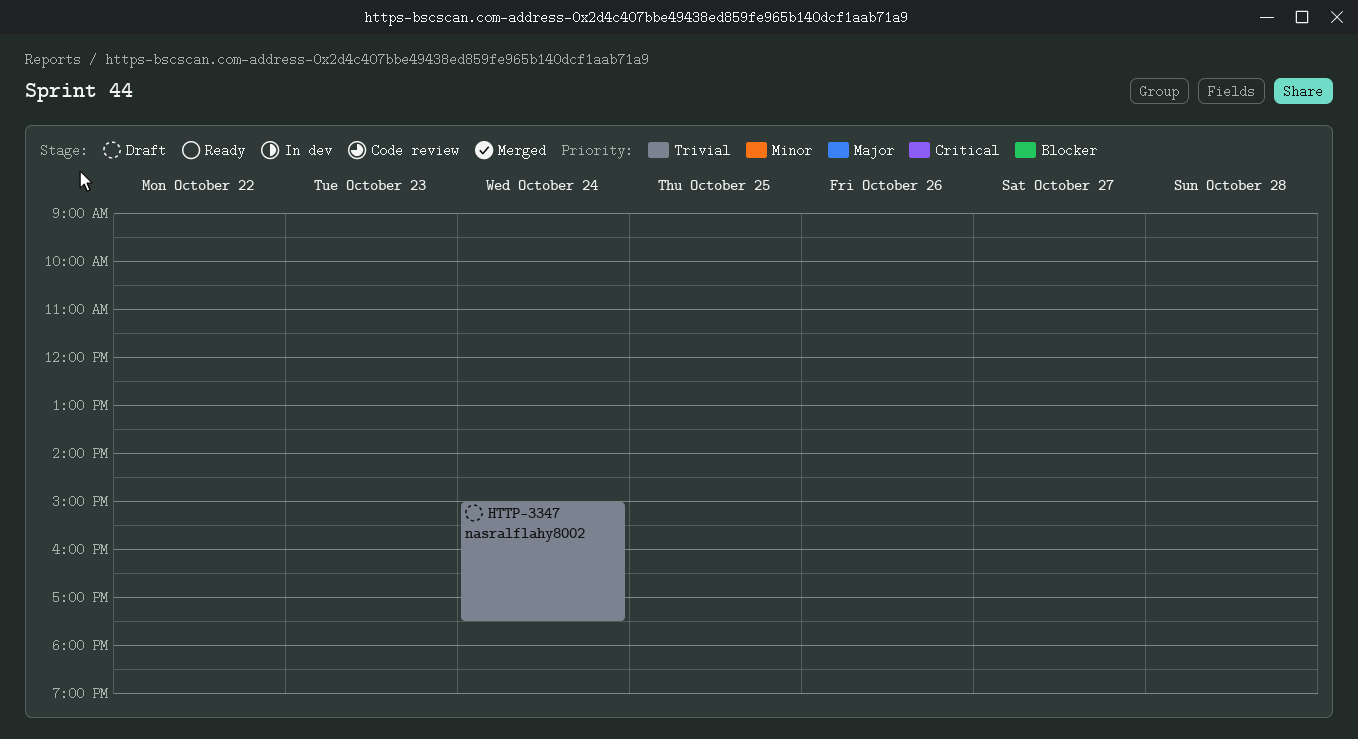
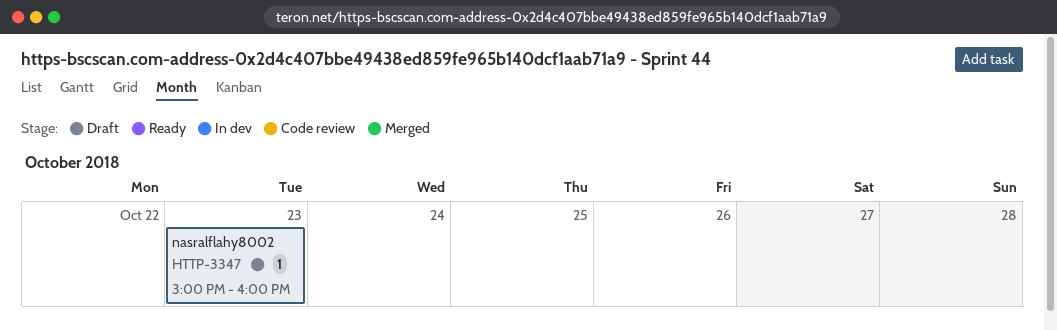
HTTP-3347, day: Oct 24 -> Oct 23
HTTP-3347, ends: 17:30 -> 16:00

